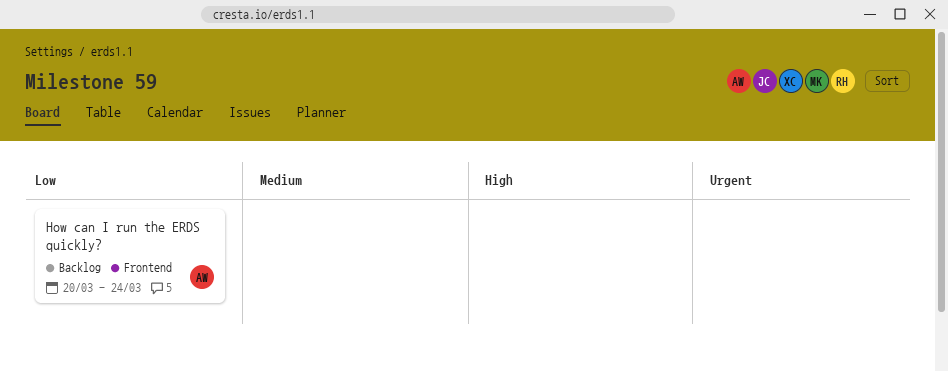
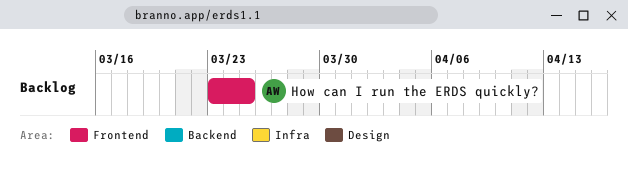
How can I run the ERDS quickly?, start: Mar 20 -> Mar 23
How can I run the ERDS quickly?, due: Mar 24 -> Mar 25

